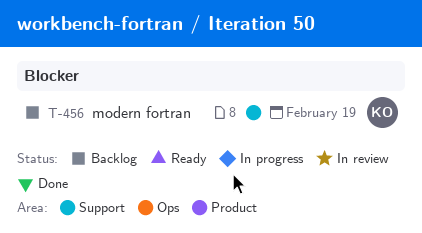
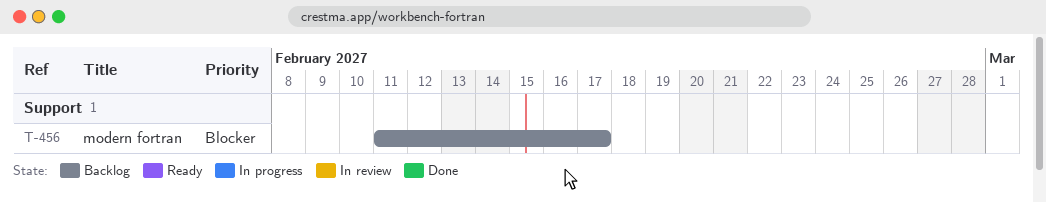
T-456, due: Feb 19 -> Feb 17

